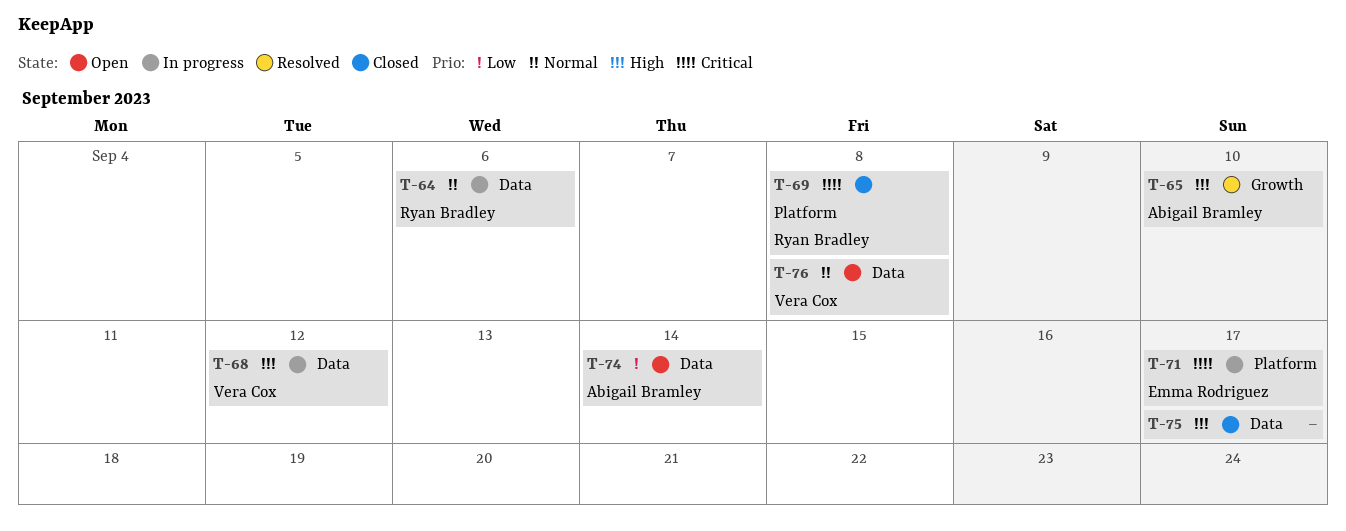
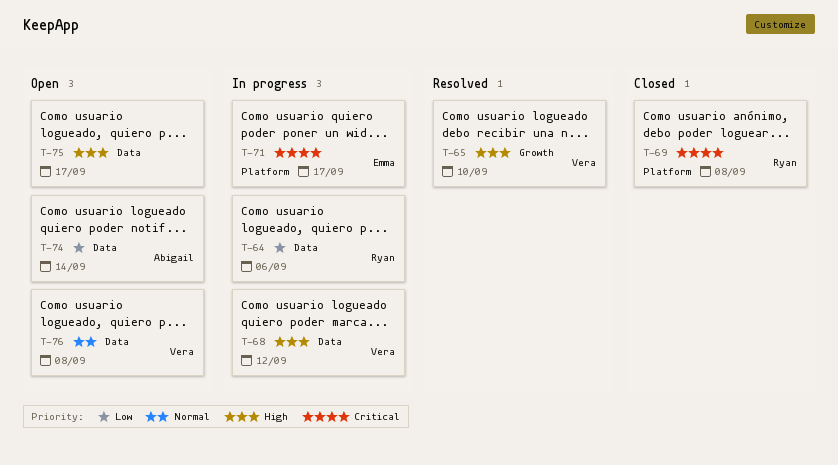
T-64, priority: Normal -> Low
T-65, owner: Abigail Bramley -> Vera Cox
T-75, status: Closed -> Open

